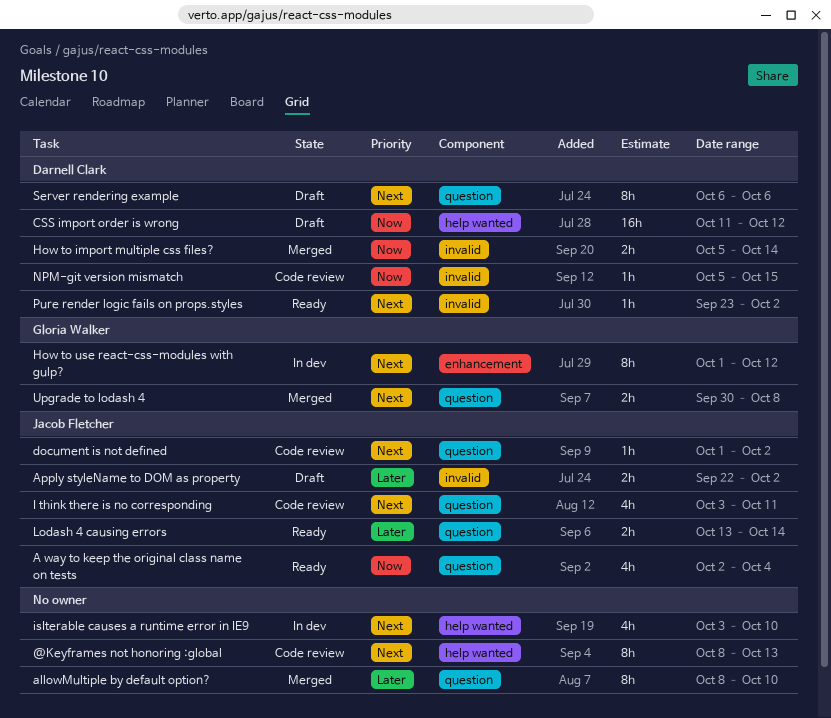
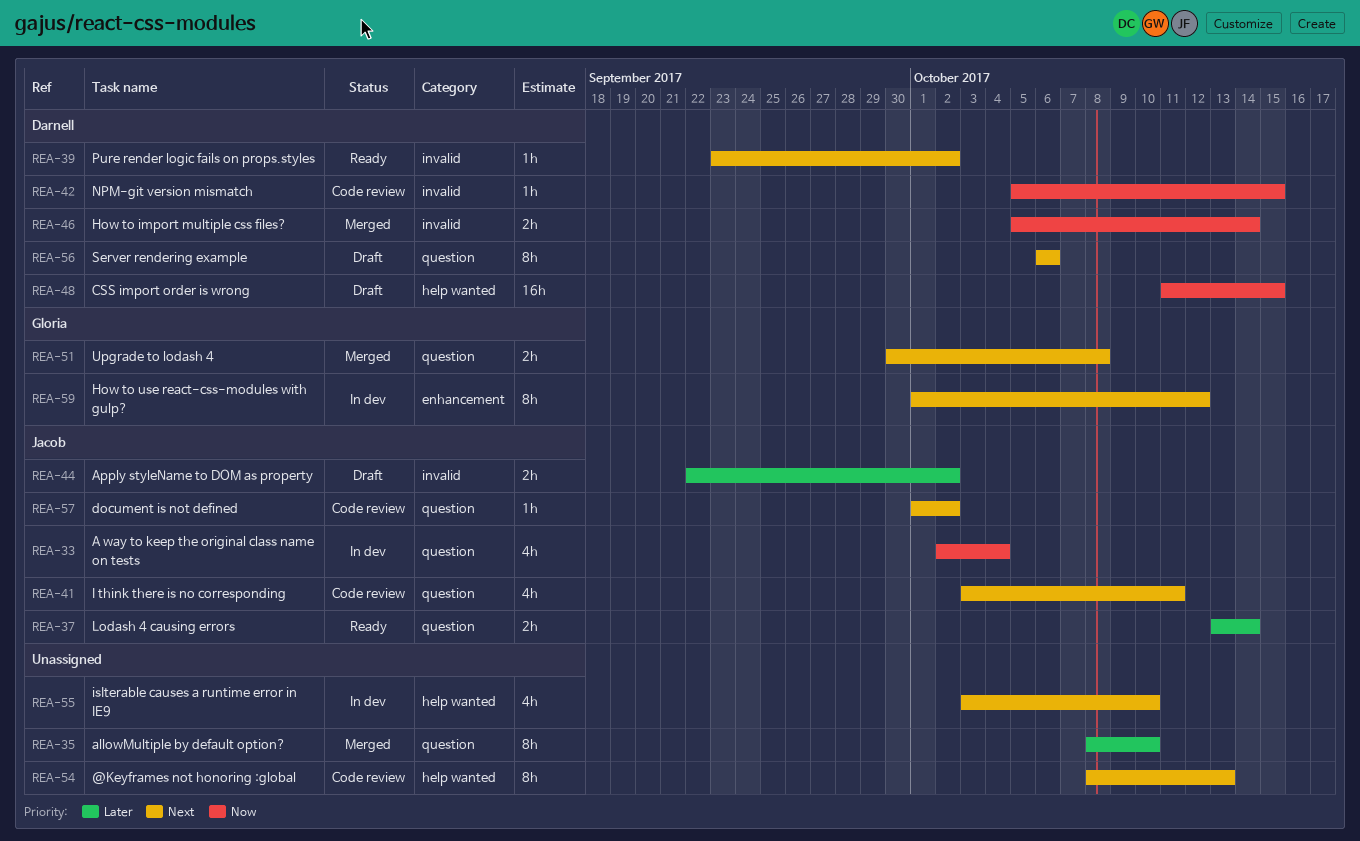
A way to keep the original class name on tests, status: Ready -> In dev
CSS import order is wrong, due: Oct 12 -> Oct 15

